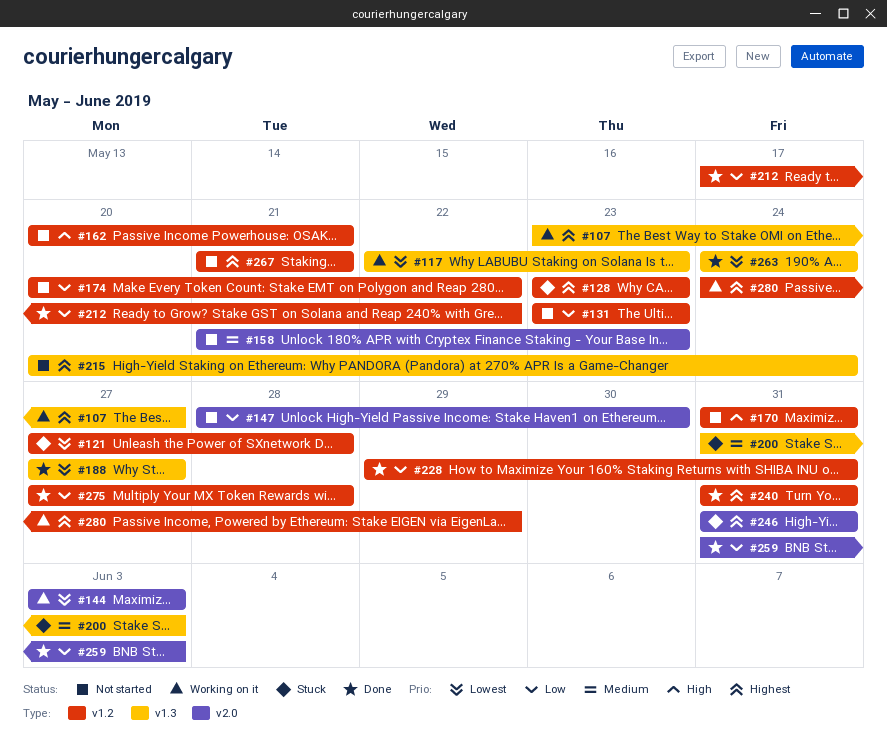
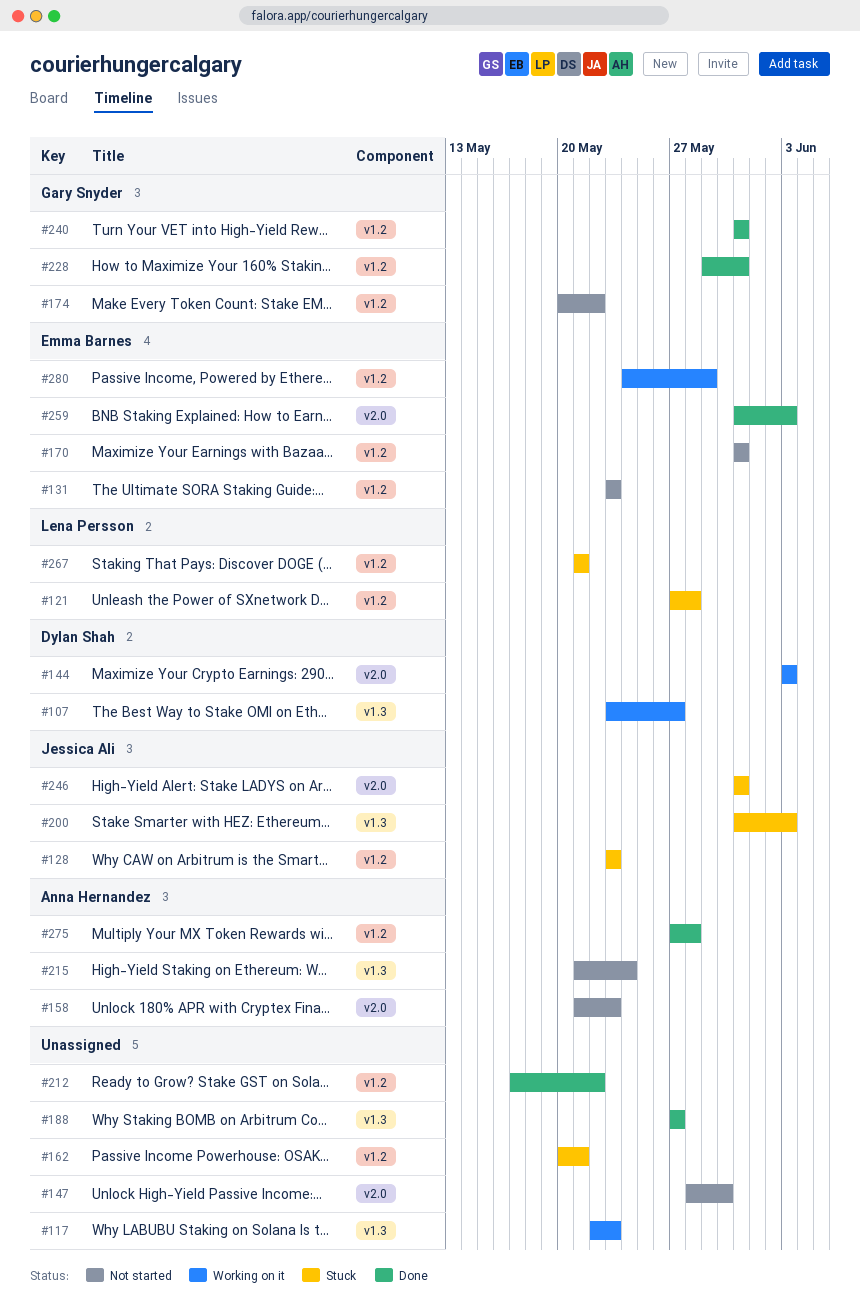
#162, status: Not started -> Stuck
#215, start: May 20 -> May 21
#263: present -> none
#267, status: Not started -> Stuck

